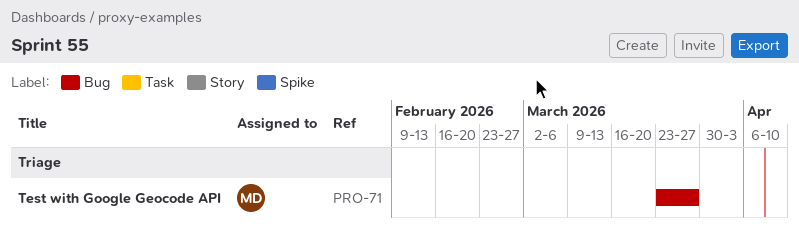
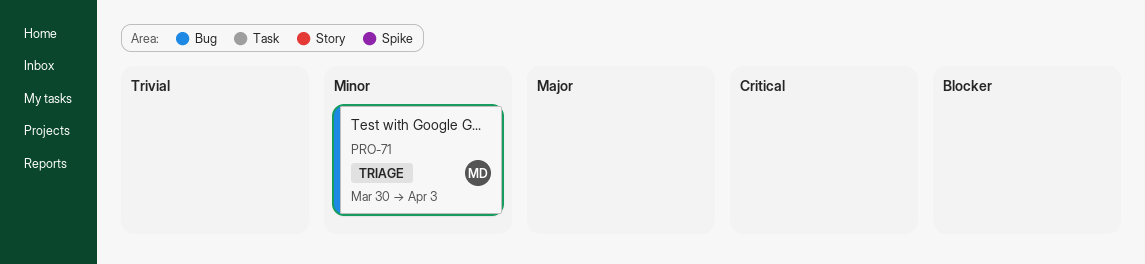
PRO-71, start: Mar 23 -> Mar 30
PRO-71, due: Mar 27 -> Apr 3

